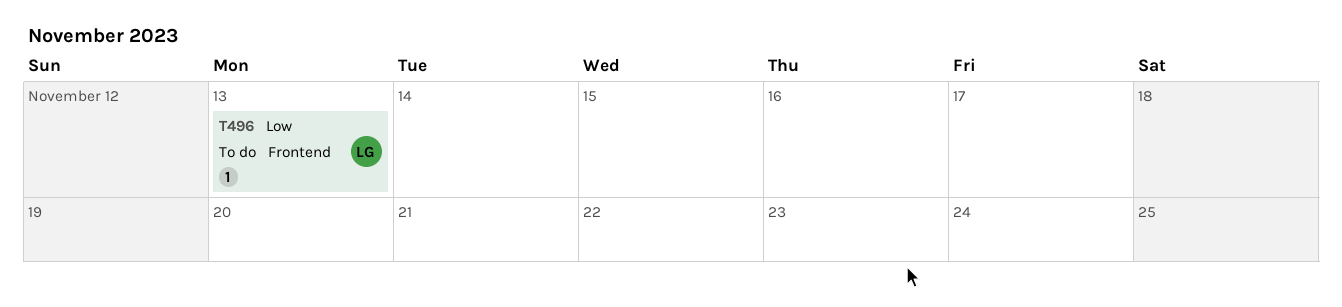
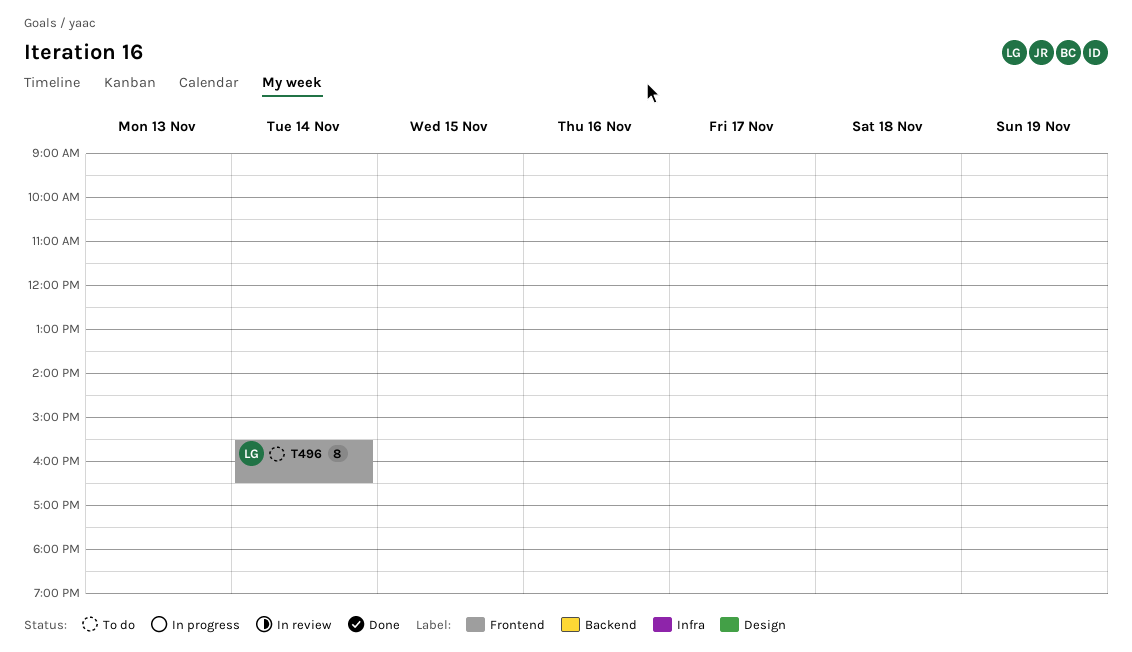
T496, estimate: 1 -> 8
T496, day: Nov 13 -> Nov 14

